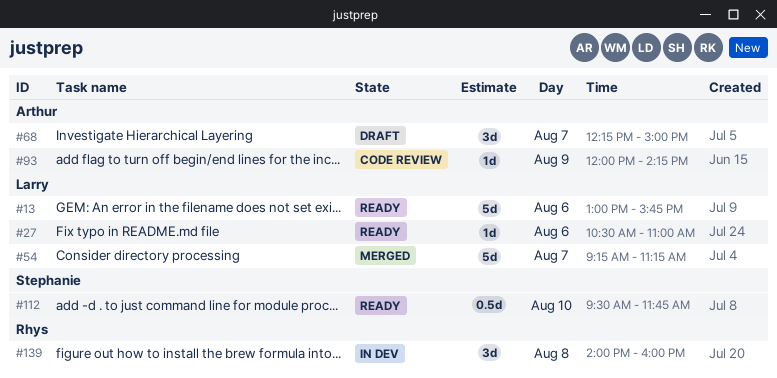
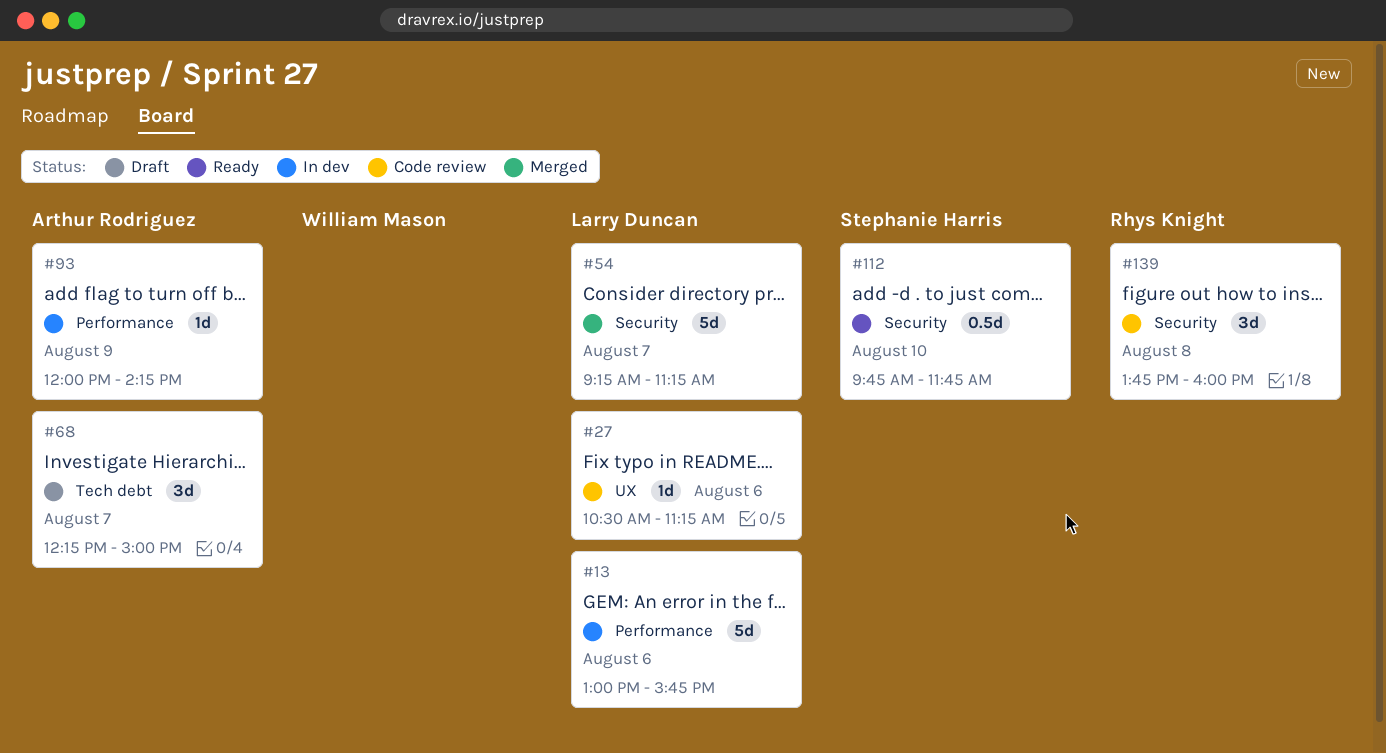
#13, status: Ready -> In dev
#27, status: Ready -> Code review
#27, ends: 11:00 -> 11:15
#93, status: Code review -> In dev
#112, begins: 09:30 -> 09:45
#139, status: In dev -> Code review
#139, begins: 14:00 -> 13:45

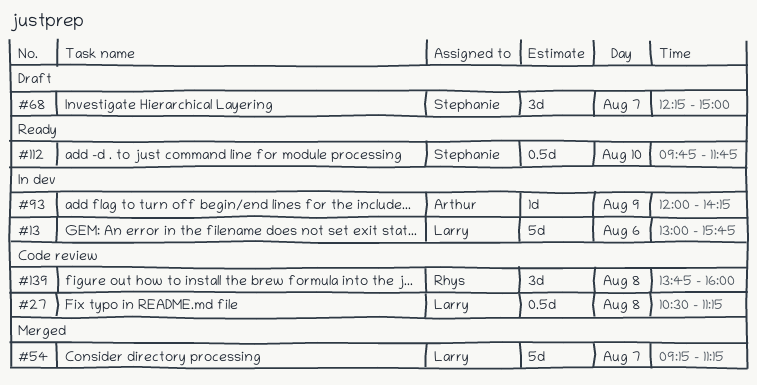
#27, estimate: 1d -> 0.5d
#27, day: Aug 6 -> Aug 8
#68, owner: Arthur Rodriguez -> Stephanie Harris

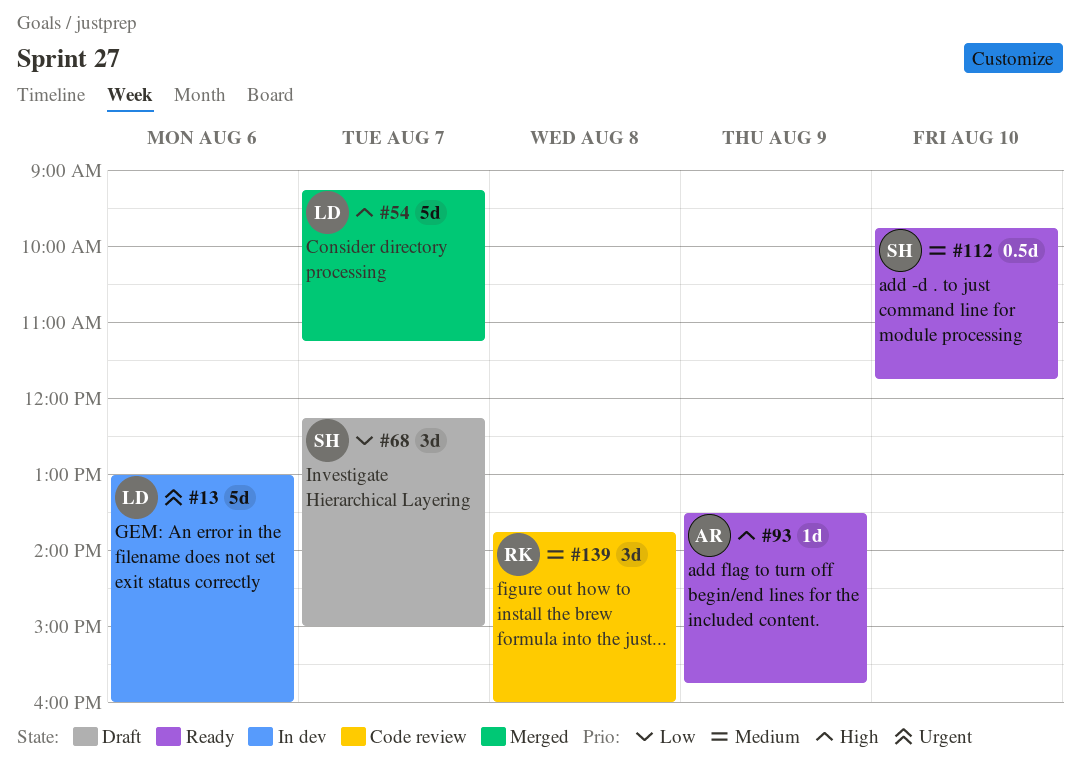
#13, ends: 15:45 -> 16:00
#27: present -> none
#93, status: In dev -> Ready
#93, begins: 12:00 -> 13:30
#93, ends: 14:15 -> 15:45

